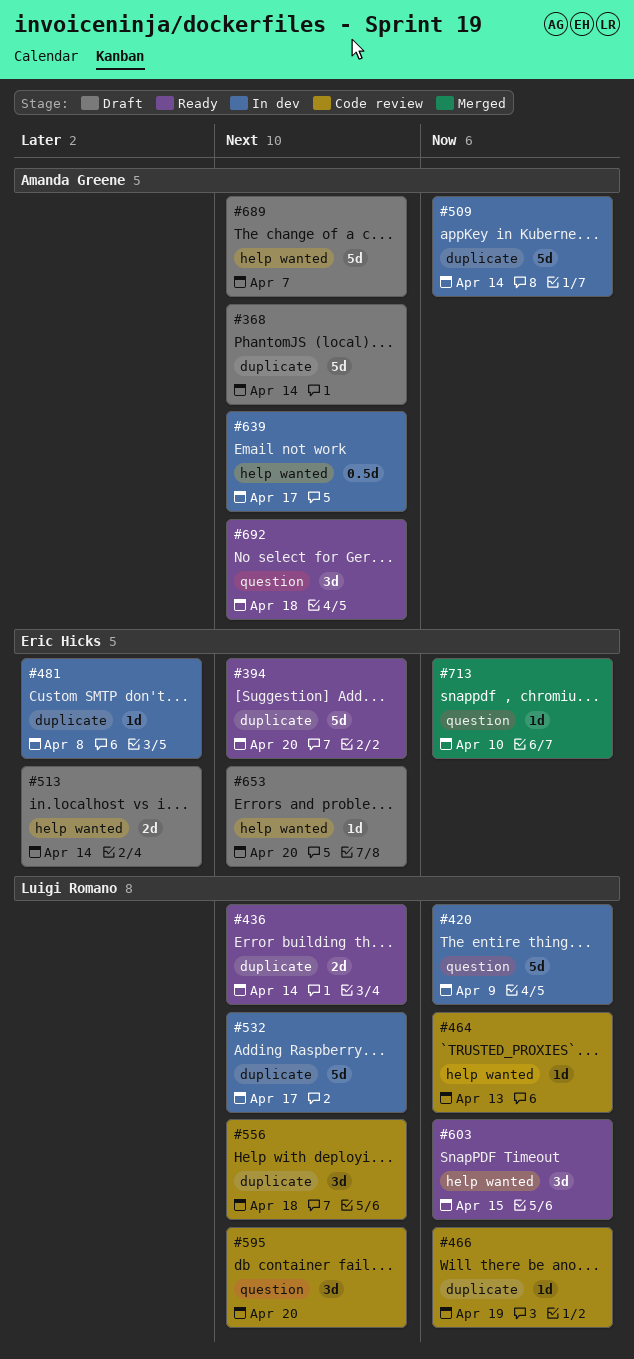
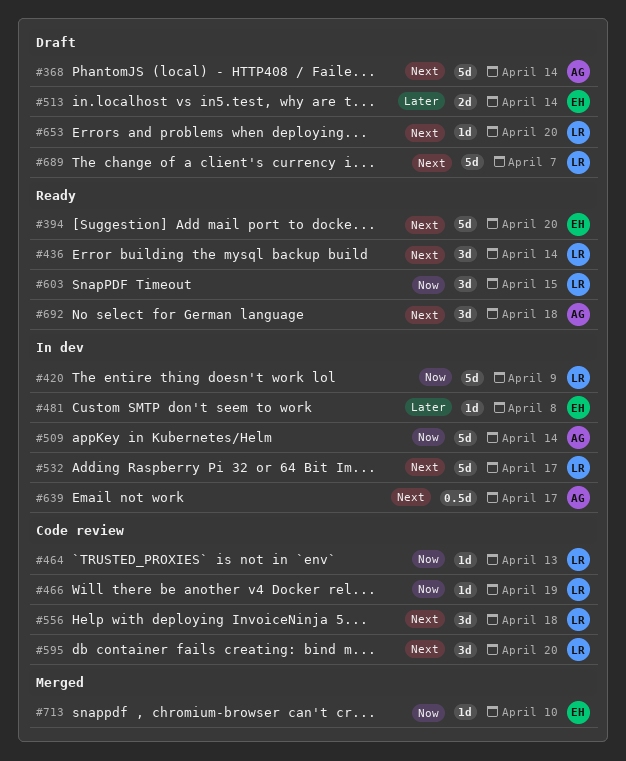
#436, estimate: 2d -> 3d
#653, owner: Eric Hicks -> Luigi Romano
#689, owner: Amanda Greene -> Luigi Romano

